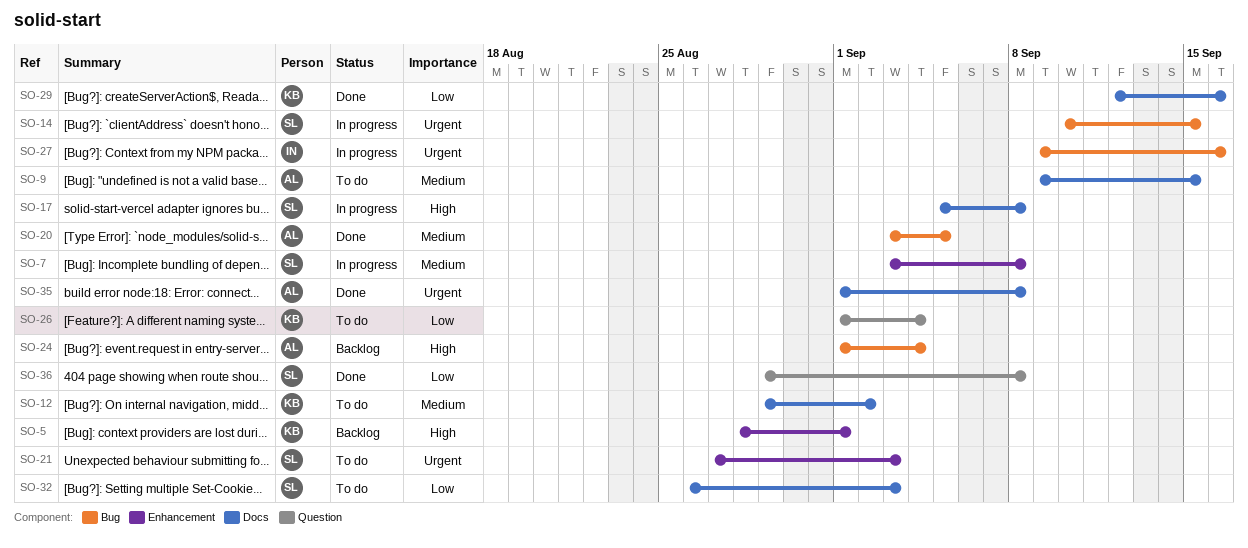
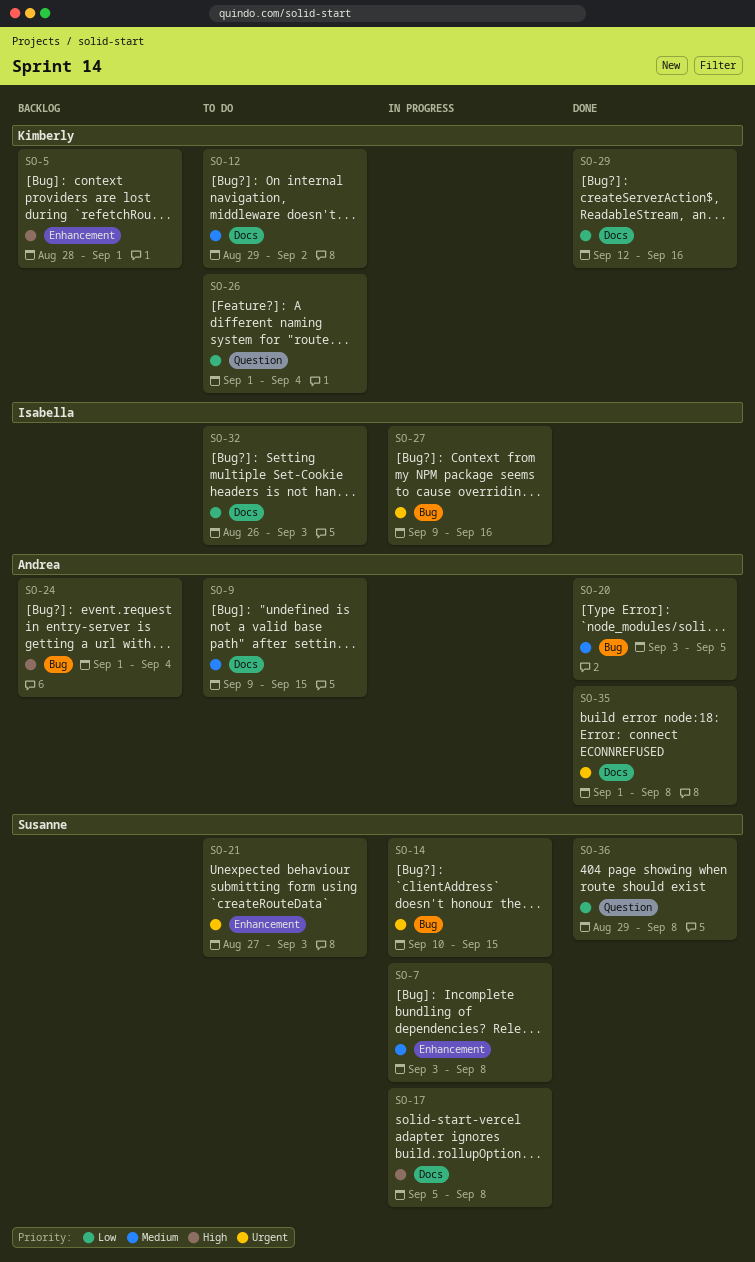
SO-32, owner: Susanne -> Isabella

